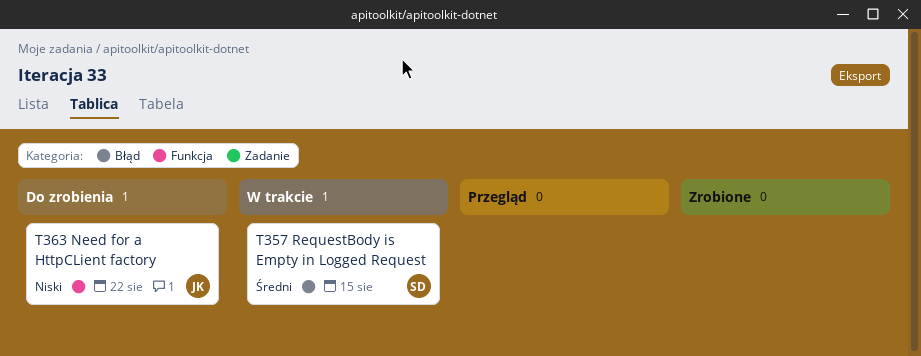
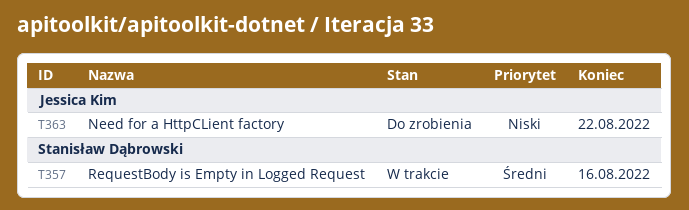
T357, due: Aug 15 -> Aug 16

